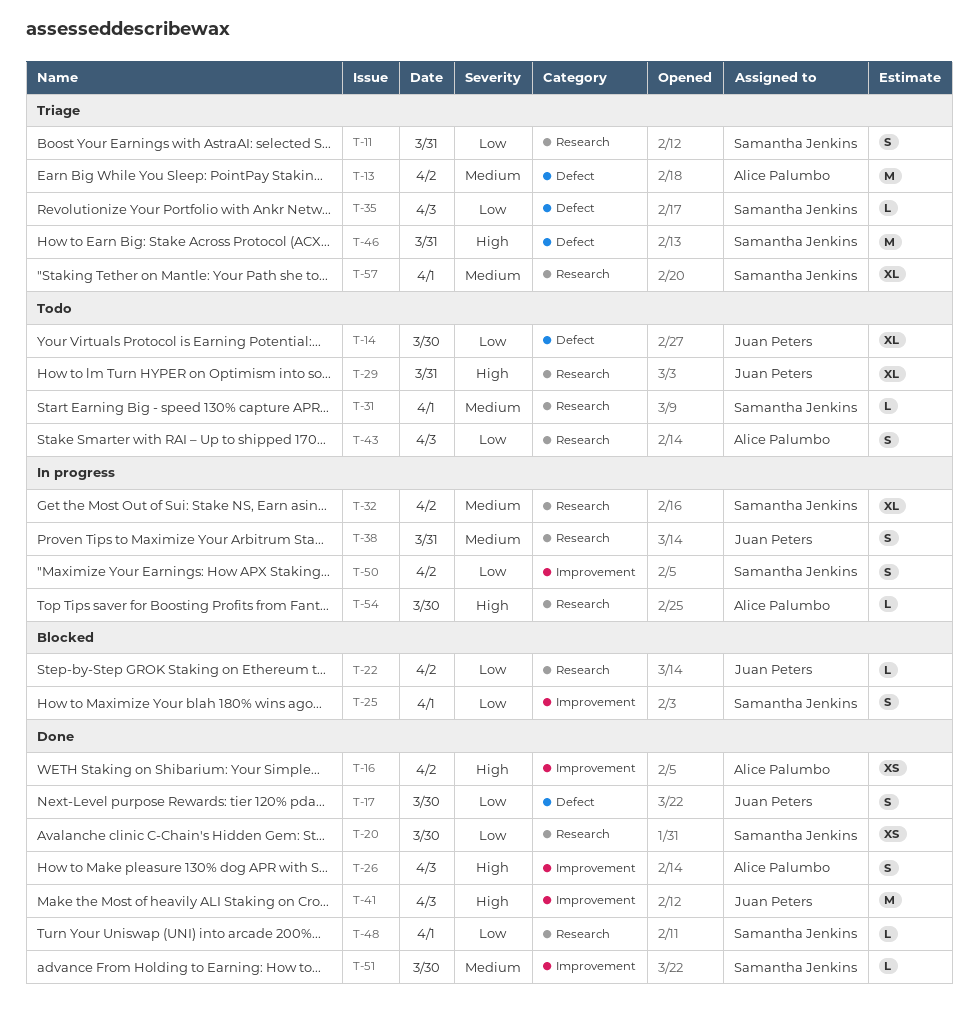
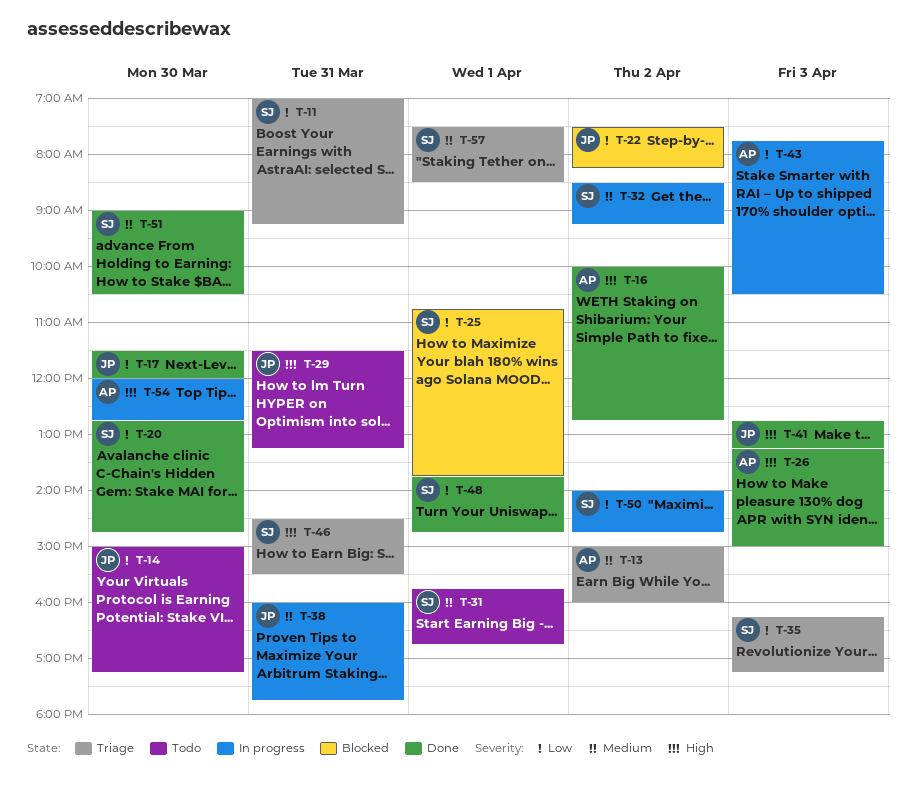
T-43, status: Todo -> In progress

